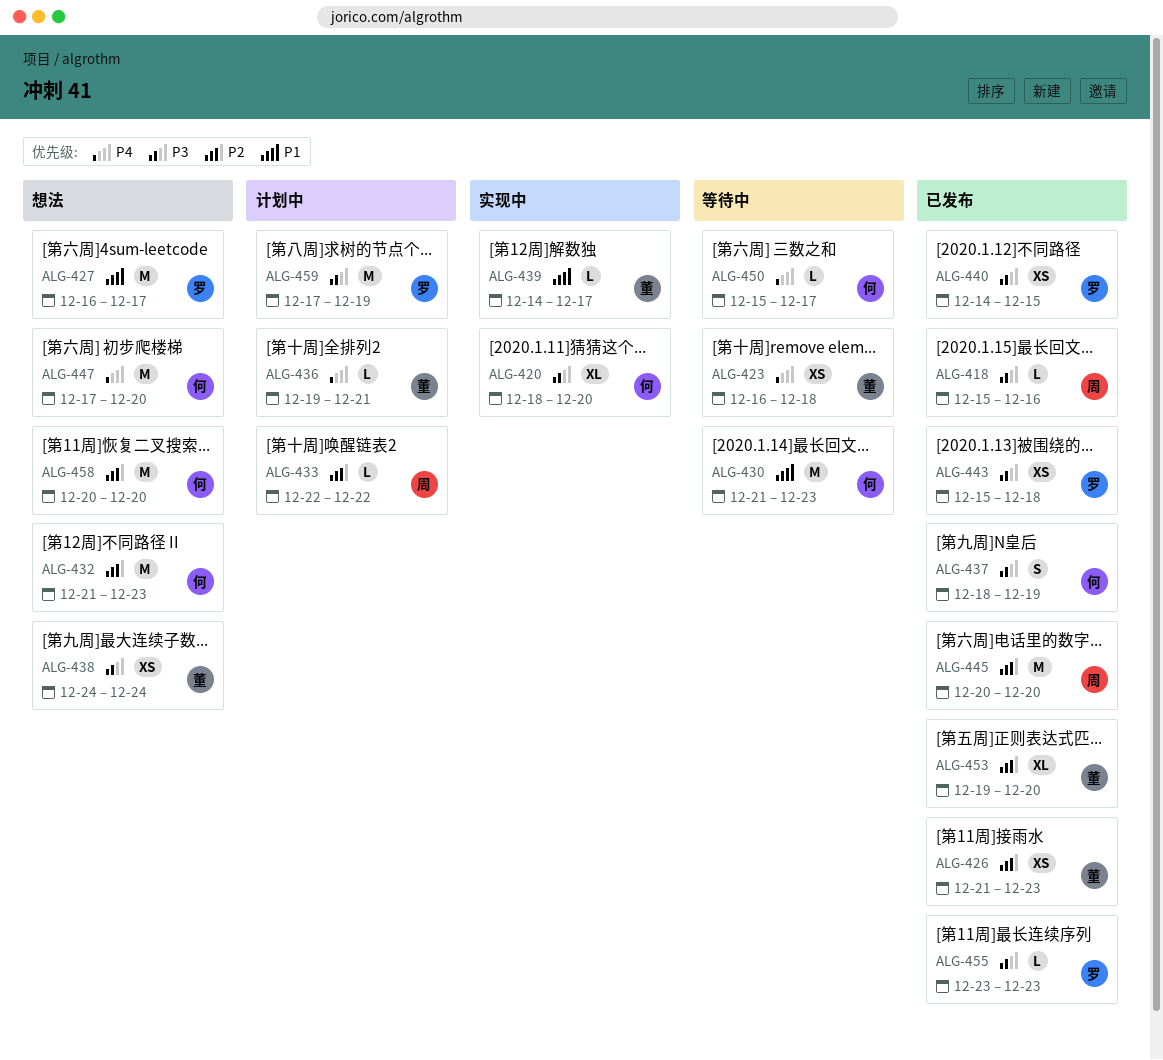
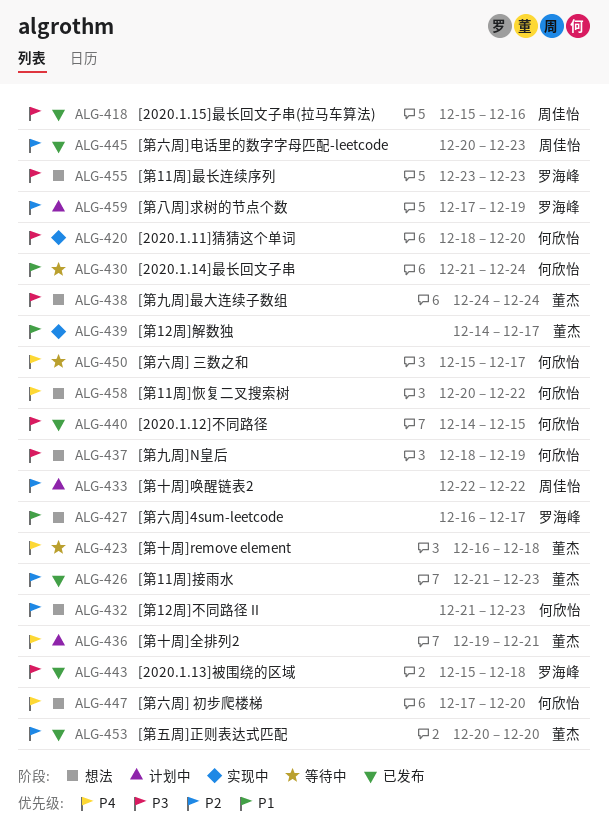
ALG-430, due: Dec 23 -> Dec 24
ALG-437, status: 已发布 -> 想法
ALG-440, owner: 罗海峰 -> 何欣怡
ALG-445, due: Dec 20 -> Dec 23
ALG-453, start: Dec 19 -> Dec 20
ALG-455, status: 已发布 -> 想法
ALG-458, priority: P2 -> P4
ALG-458, due: Dec 20 -> Dec 22
ALG-459, priority: P3 -> P2

